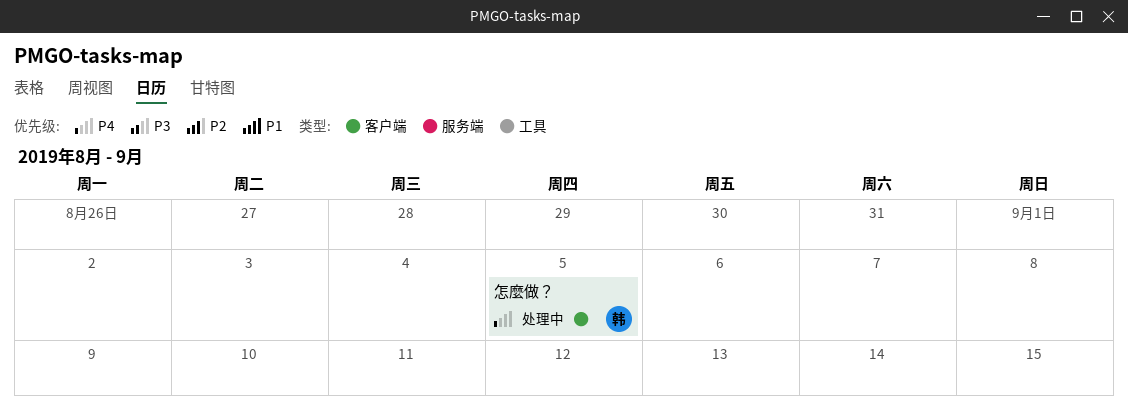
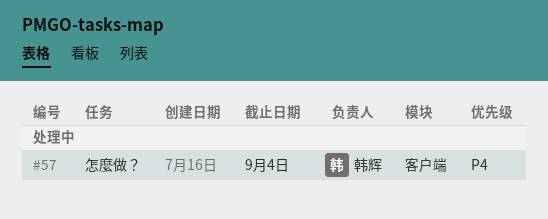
怎麼做？, due: Sep 5 -> Sep 4

